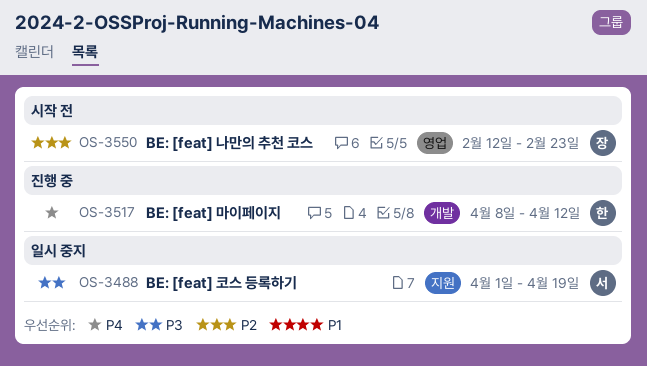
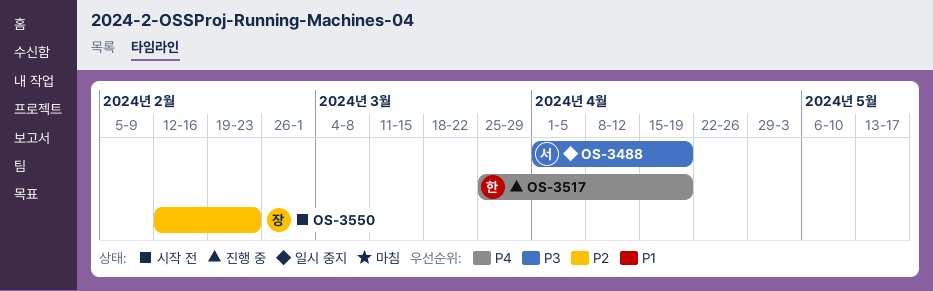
OS-3517, start: Apr 8 -> Mar 25
OS-3517, due: Apr 12 -> Apr 19

